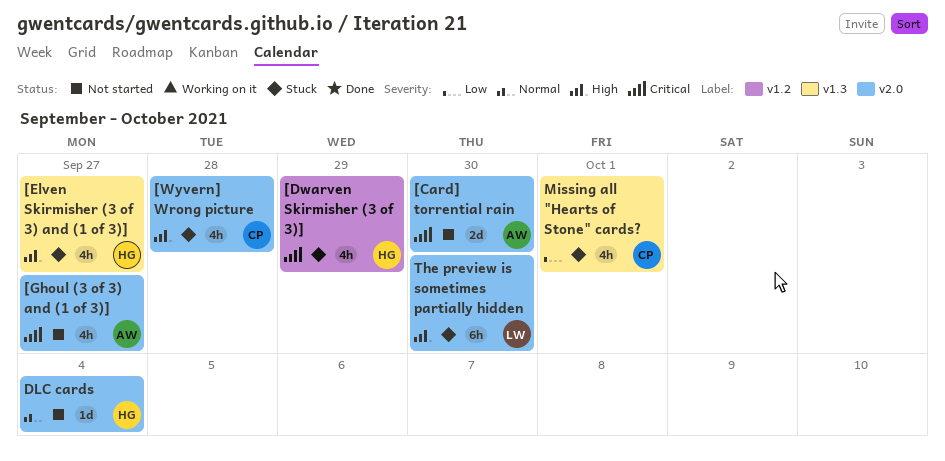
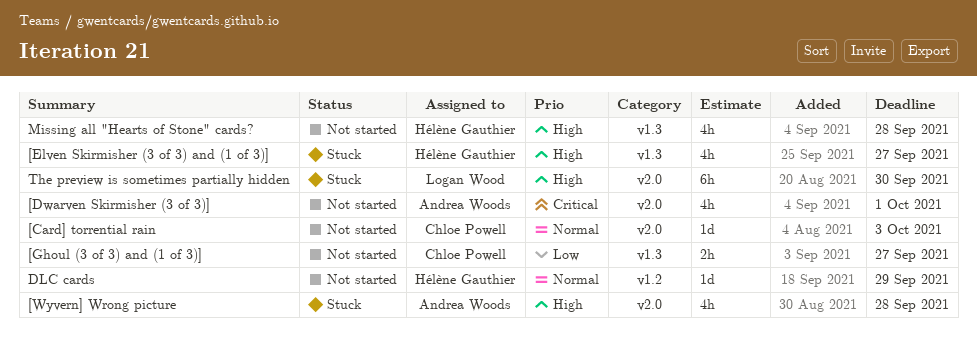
[Card] torrential rain, owner: Andrea Woods -> Chloe Powell
[Card] torrential rain, priority: Critical -> Normal
[Card] torrential rain, estimate: 2d -> 1d
[Card] torrential rain, due: Sep 30 -> Oct 3
[Dwarven Skirmisher (3 of 3)], status: Stuck -> Not started
[Dwarven Skirmisher (3 of 3)], owner: Hélène Gauthier -> Andrea Woods
[Dwarven Skirmisher (3 of 3)], label: v1.2 -> v2.0
[Dwarven Skirmisher (3 of 3)], due: Sep 29 -> Oct 1
[Ghoul (3 of 3) and (1 of 3)], owner: Andrea Woods -> Chloe Powell
[Ghoul (3 of 3) and (1 of 3)], priority: Critical -> Low
[Ghoul (3 of 3) and (1 of 3)], label: v2.0 -> v1.3
[Ghoul (3 of 3) and (1 of 3)], estimate: 4h -> 2h
[Wyvern] Wrong picture, owner: Chloe Powell -> Andrea Woods
DLC cards, label: v2.0 -> v1.2
DLC cards, due: Oct 4 -> Sep 29
Missing all "Hearts of Stone" cards?, status: Stuck -> Not started
Missing all "Hearts of Stone" cards?, owner: Chloe Powell -> Hélène Gauthier
Missing all "Hearts of Stone" cards?, priority: Low -> High
Missing all "Hearts of Stone" cards?, due: Oct 1 -> Sep 28

